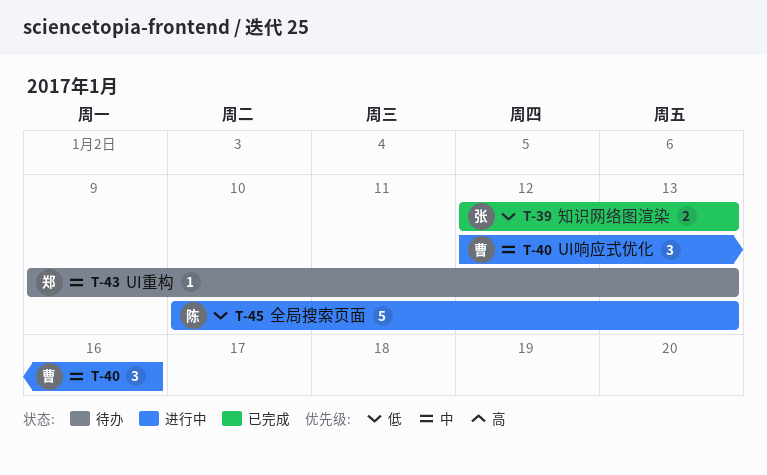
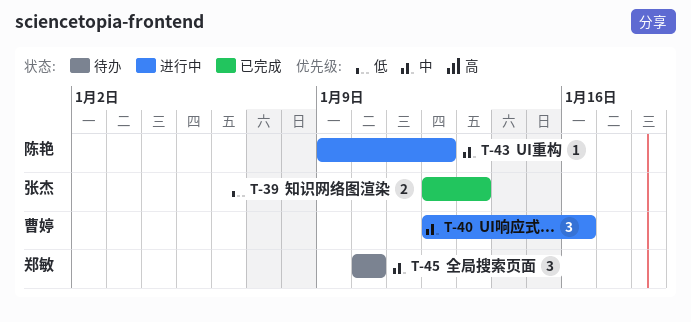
T-43, status: 待办 -> 进行中
T-43, owner: 郑敏 -> 陈艳
T-43, due: Jan 13 -> Jan 12
T-45, status: 进行中 -> 待办
T-45, owner: 陈艳 -> 郑敏
T-45, priority: 低 -> 中
T-45, estimate: 5 -> 3
T-45, due: Jan 13 -> Jan 10

